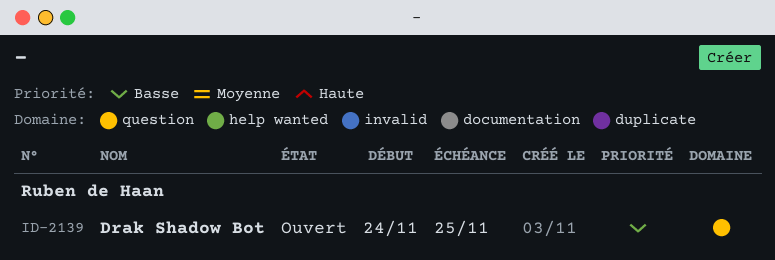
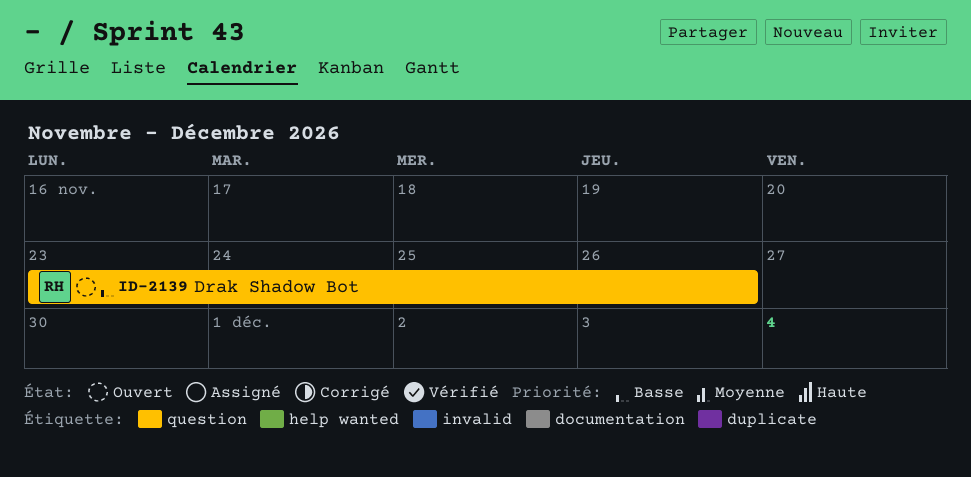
ID-2139, start: Nov 24 -> Nov 23
ID-2139, due: Nov 25 -> Nov 26

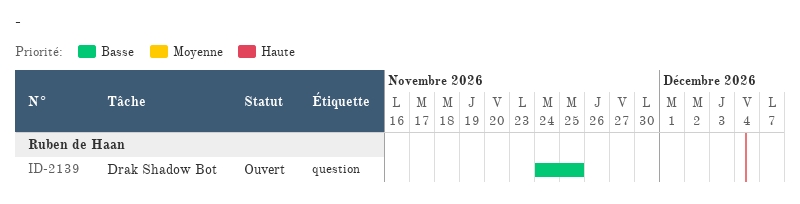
ID-2139, start: Nov 23 -> Nov 24
ID-2139, due: Nov 26 -> Nov 25

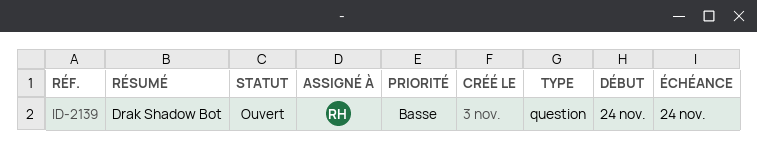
ID-2139, due: Nov 25 -> Nov 24

